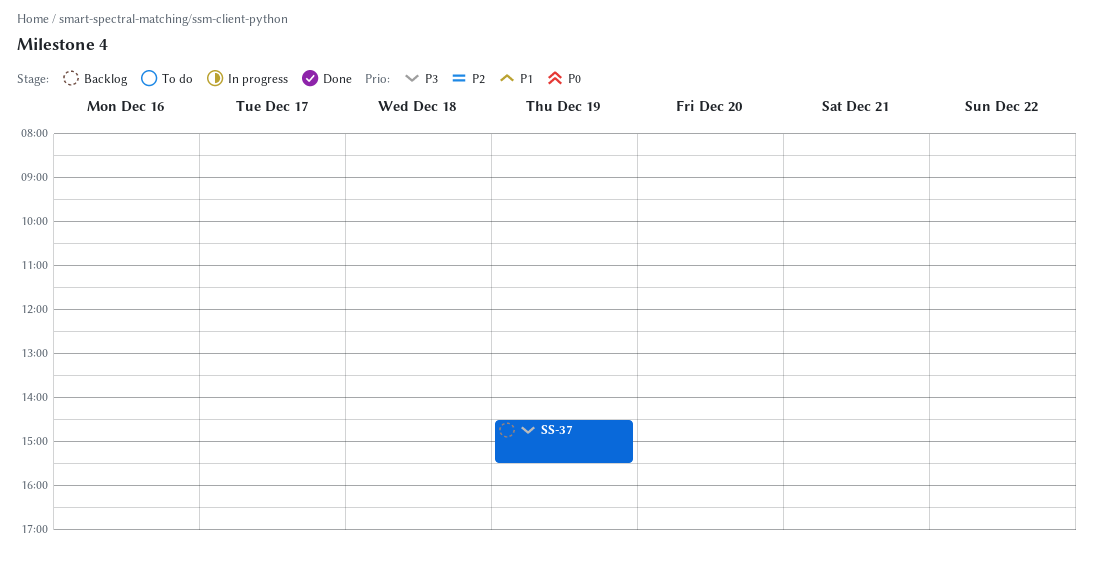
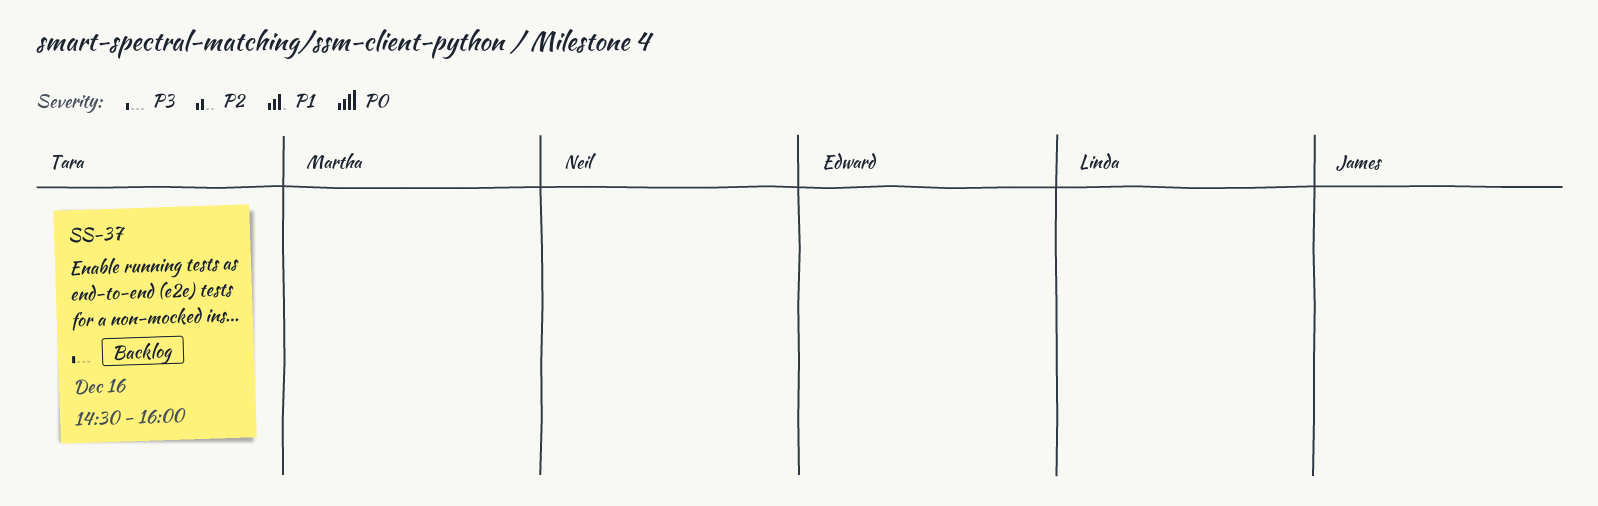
SS-37, day: Dec 19 -> Dec 16
SS-37, ends: 15:30 -> 16:00

